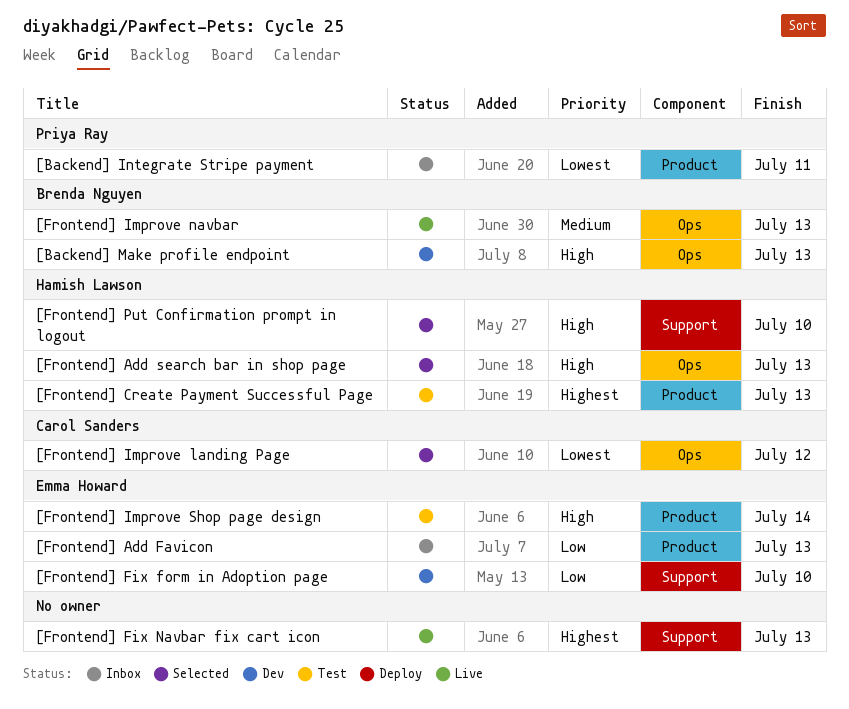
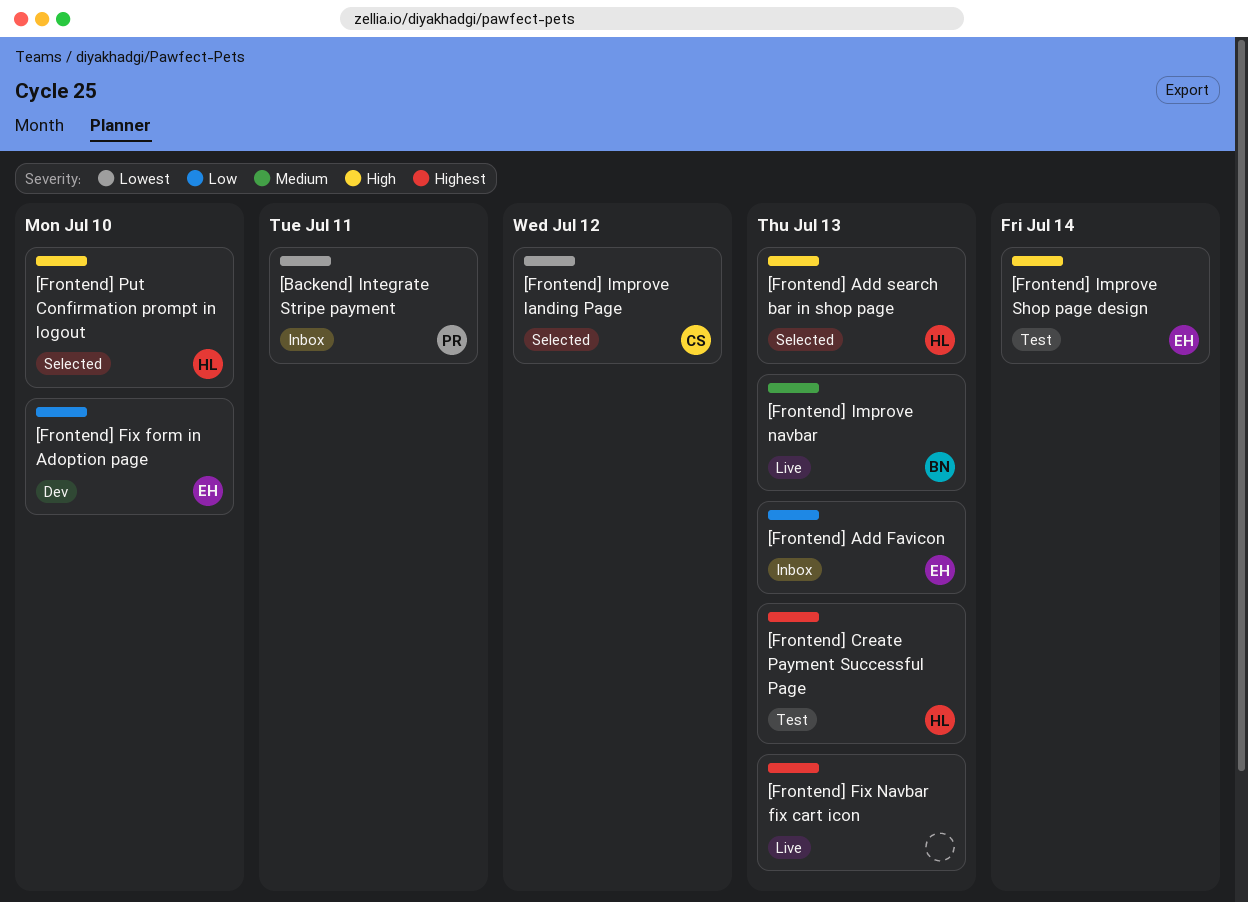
[Backend] Make profile endpoint: present -> none

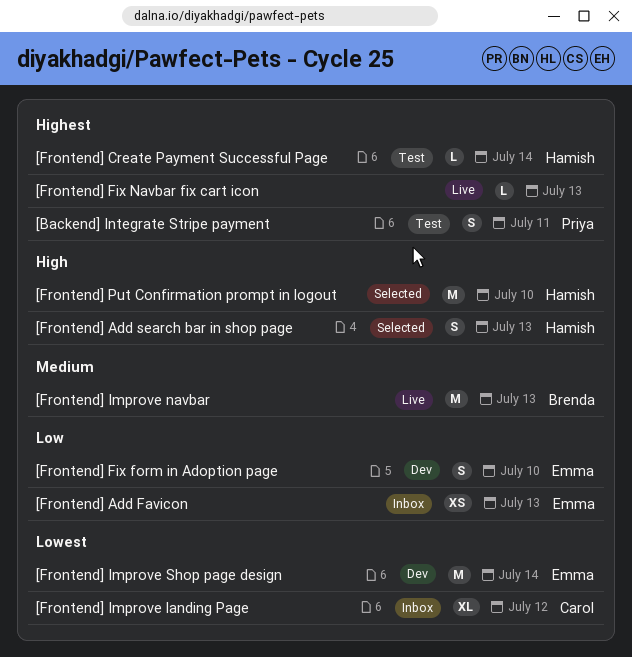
[Backend] Integrate Stripe payment, status: Inbox -> Test
[Backend] Integrate Stripe payment, priority: Lowest -> Highest
[Frontend] Create Payment Successful Page, due: Jul 13 -> Jul 14
[Frontend] Improve landing Page, status: Selected -> Inbox
[Frontend] Improve Shop page design, status: Test -> Dev
[Frontend] Improve Shop page design, priority: High -> Lowest

